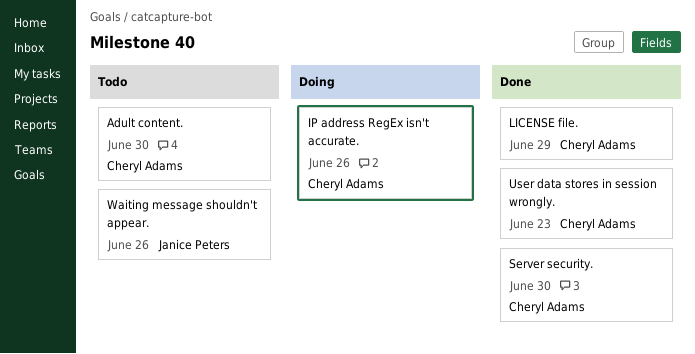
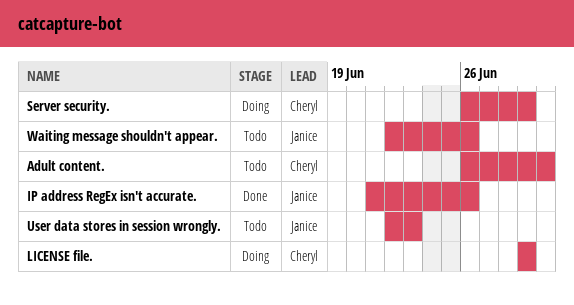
IP address RegEx isn't accurate., status: Doing -> Done
IP address RegEx isn't accurate., owner: Cheryl Adams -> Janice Peters
LICENSE file., status: Done -> Doing
Server security., status: Done -> Doing
Server security., due: Jun 30 -> Jun 29
User data stores in session wrongly., status: Done -> Todo
User data stores in session wrongly., owner: Cheryl Adams -> Janice Peters

